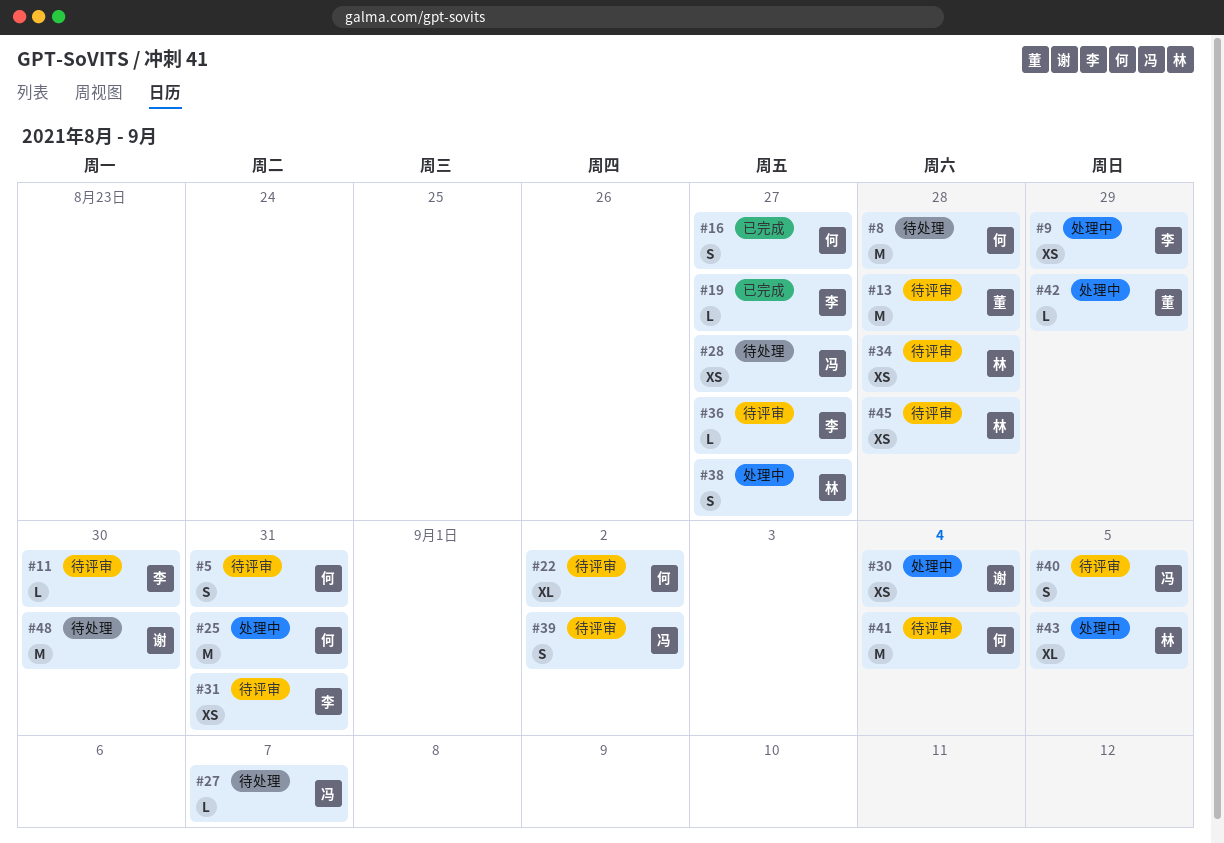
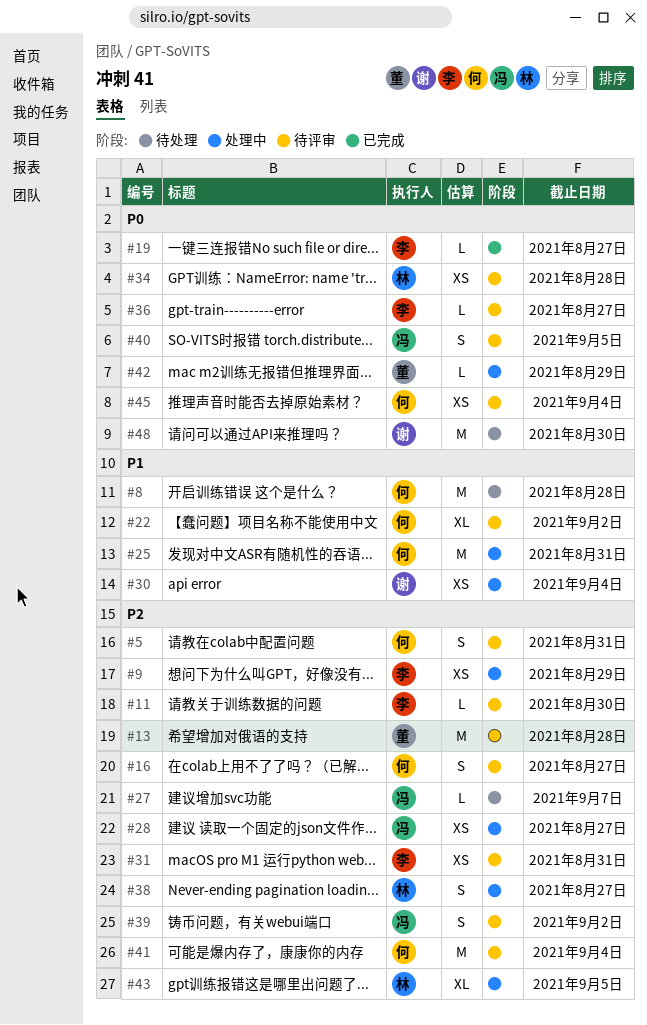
#16, status: 已完成 -> 待评审
#28, status: 待处理 -> 处理中
#45, owner: 林 -> 何
#45, due: Aug 28 -> Sep 4

